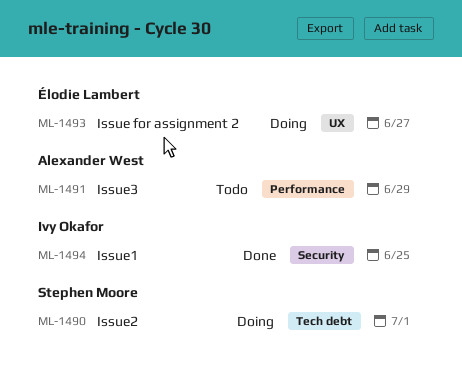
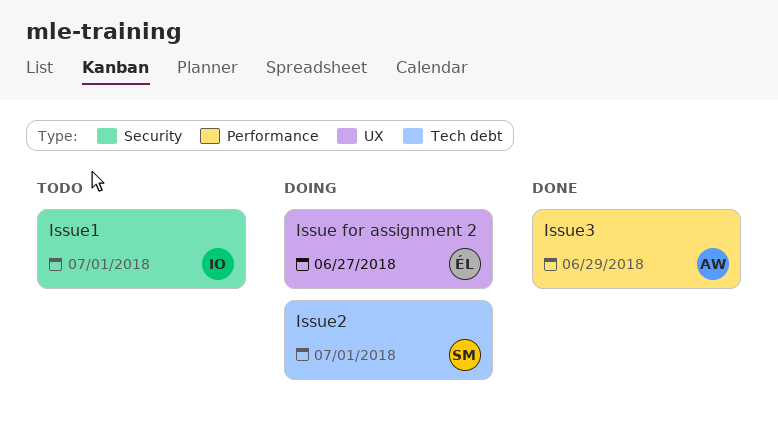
Issue1, status: Done -> Todo
Issue1, due: Jun 25 -> Jul 1
Issue3, status: Todo -> Done

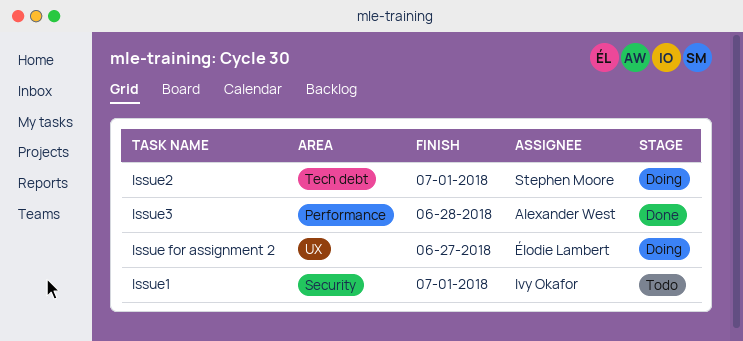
Issue3, due: Jun 29 -> Jun 28

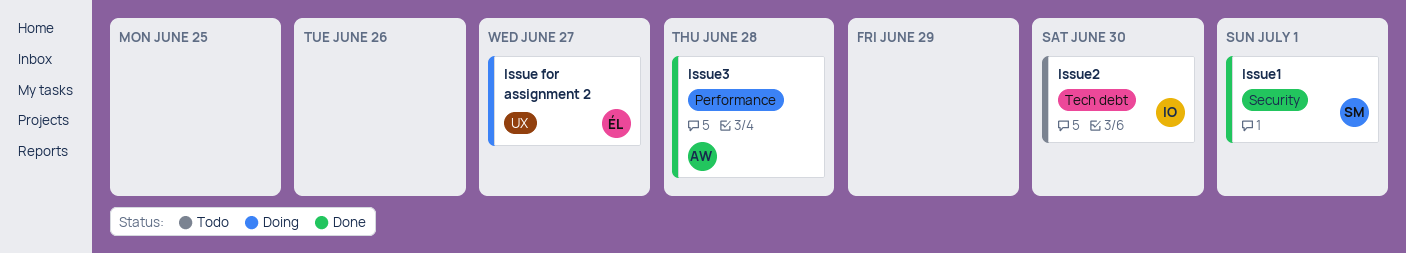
Issue1, status: Todo -> Done
Issue1, owner: Ivy Okafor -> Stephen Moore
Issue2, status: Doing -> Todo
Issue2, owner: Stephen Moore -> Ivy Okafor
Issue2, due: Jul 1 -> Jun 30

